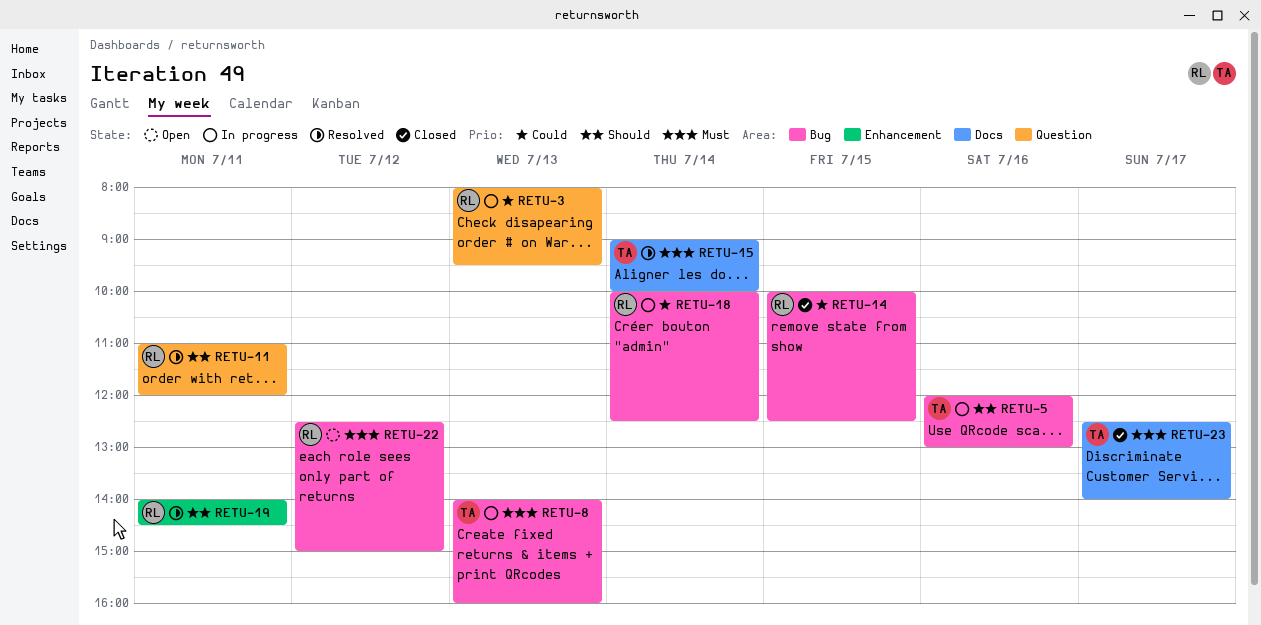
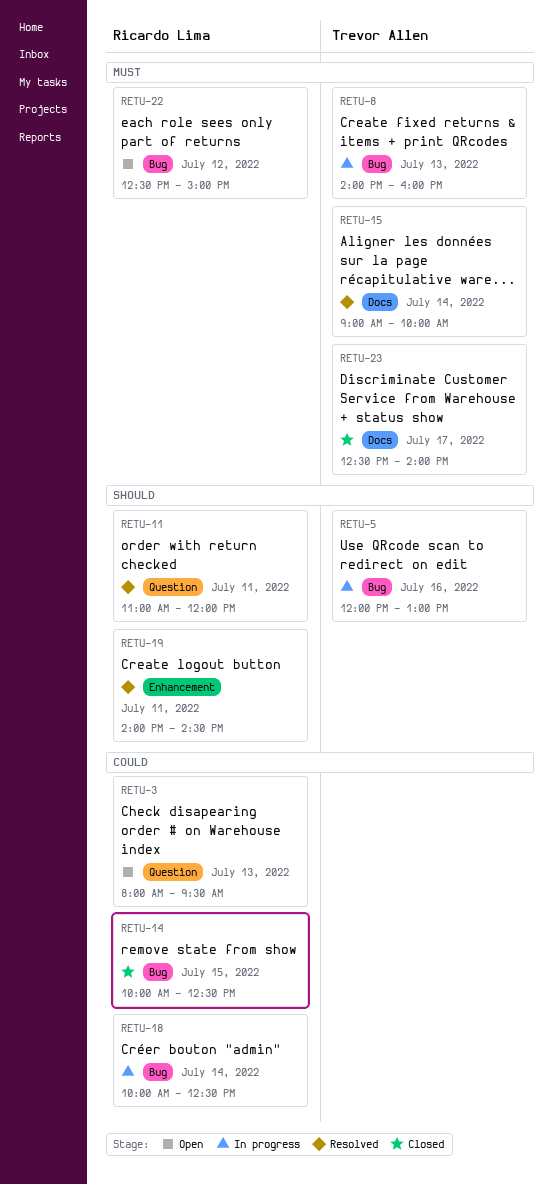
RETU-3, status: In progress -> Open

